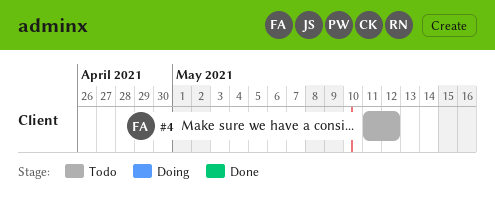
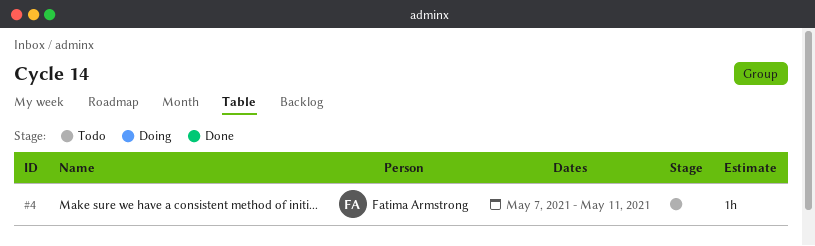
#4, start: May 11 -> May 7
#4, due: May 12 -> May 11

